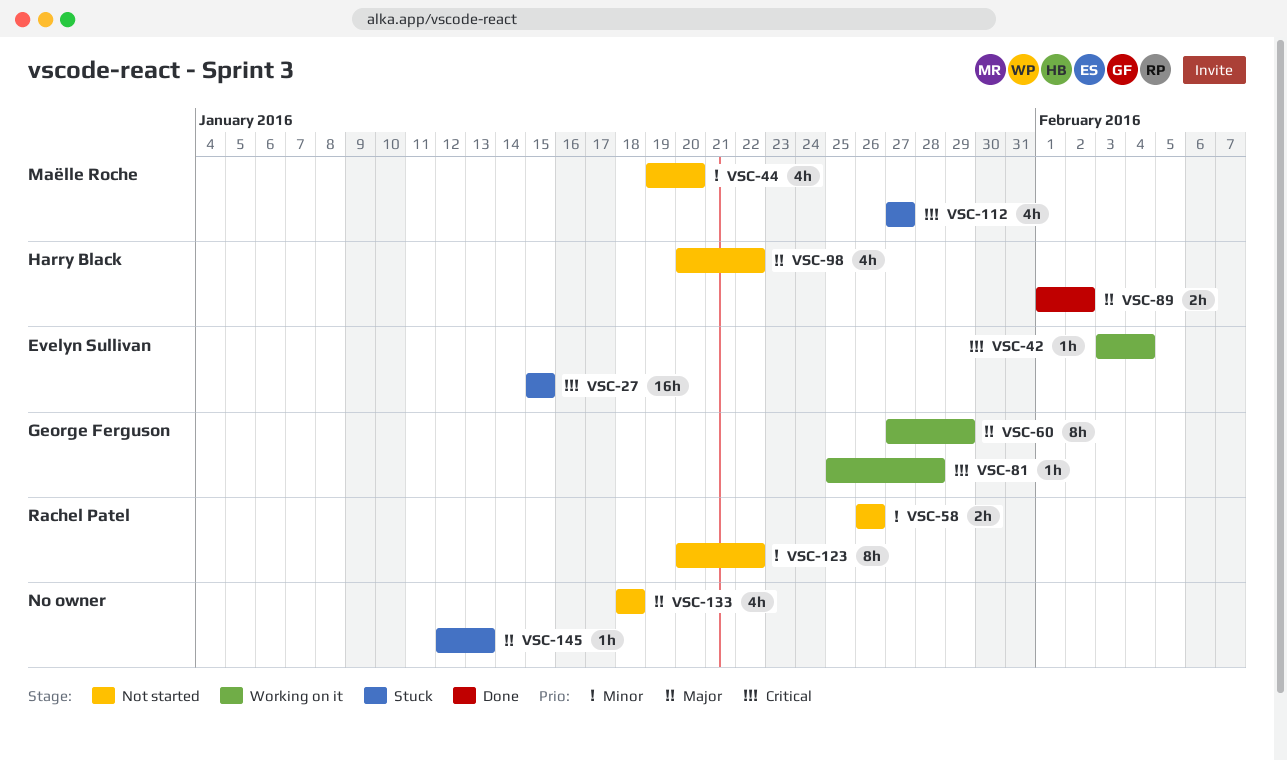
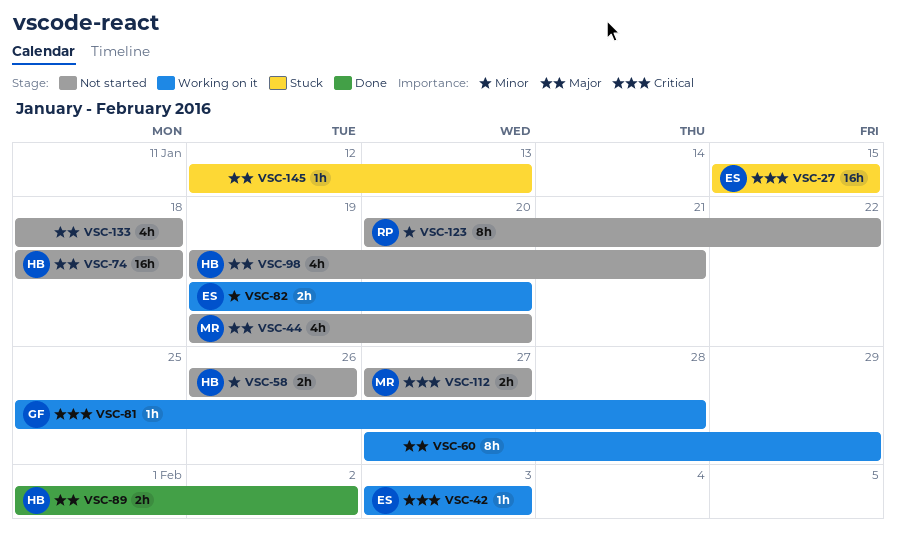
VSC-42, due: Feb 4 -> Feb 3
VSC-44, priority: Minor -> Major
VSC-58, owner: Rachel Patel -> Harry Black
VSC-60, owner: George Ferguson -> none
VSC-74: none -> present
VSC-82: none -> present
VSC-98, start: Jan 20 -> Jan 19
VSC-98, due: Jan 22 -> Jan 21
VSC-112, status: Stuck -> Not started
VSC-112, estimate: 4h -> 2h

